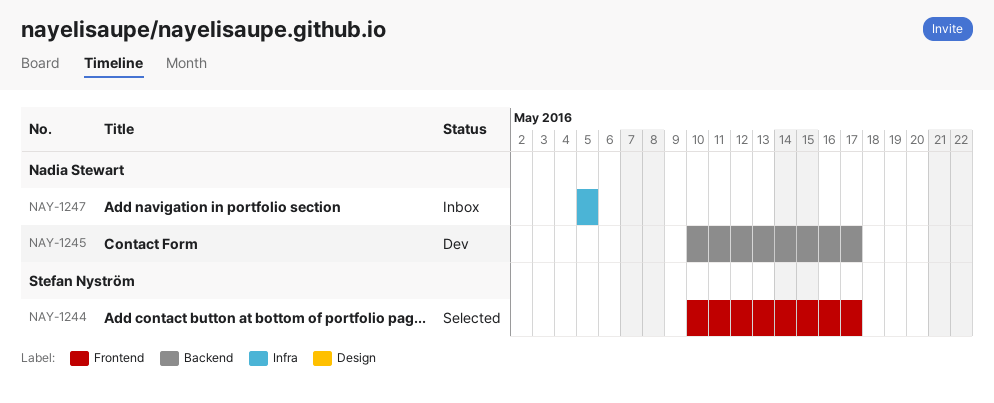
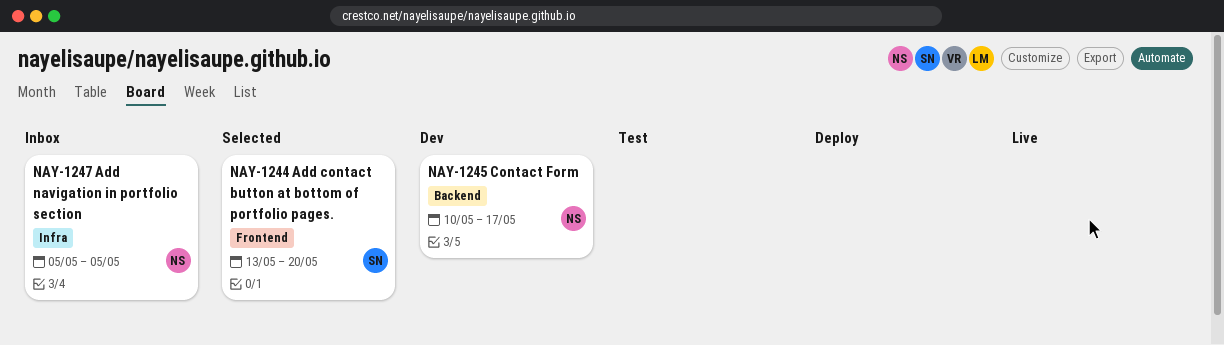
NAY-1244, start: May 10 -> May 13
NAY-1244, due: May 17 -> May 20

